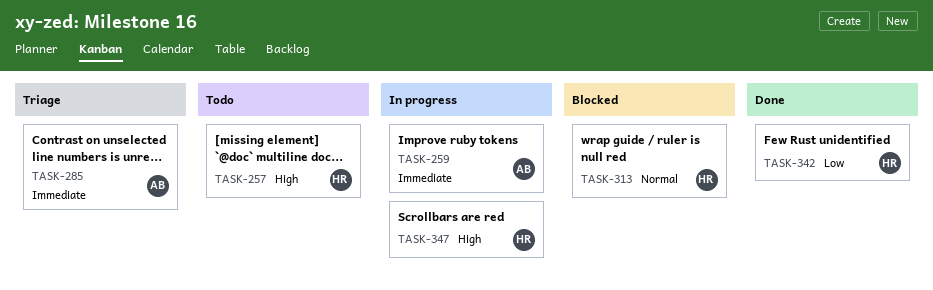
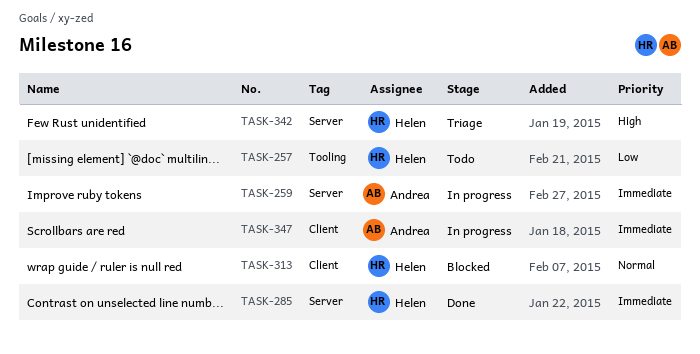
TASK-257, priority: High -> Low
TASK-285, status: Triage -> Done
TASK-285, owner: Andrea -> Helen
TASK-342, status: Done -> Triage
TASK-342, priority: Low -> High
TASK-347, owner: Helen -> Andrea
TASK-347, priority: High -> Immediate

